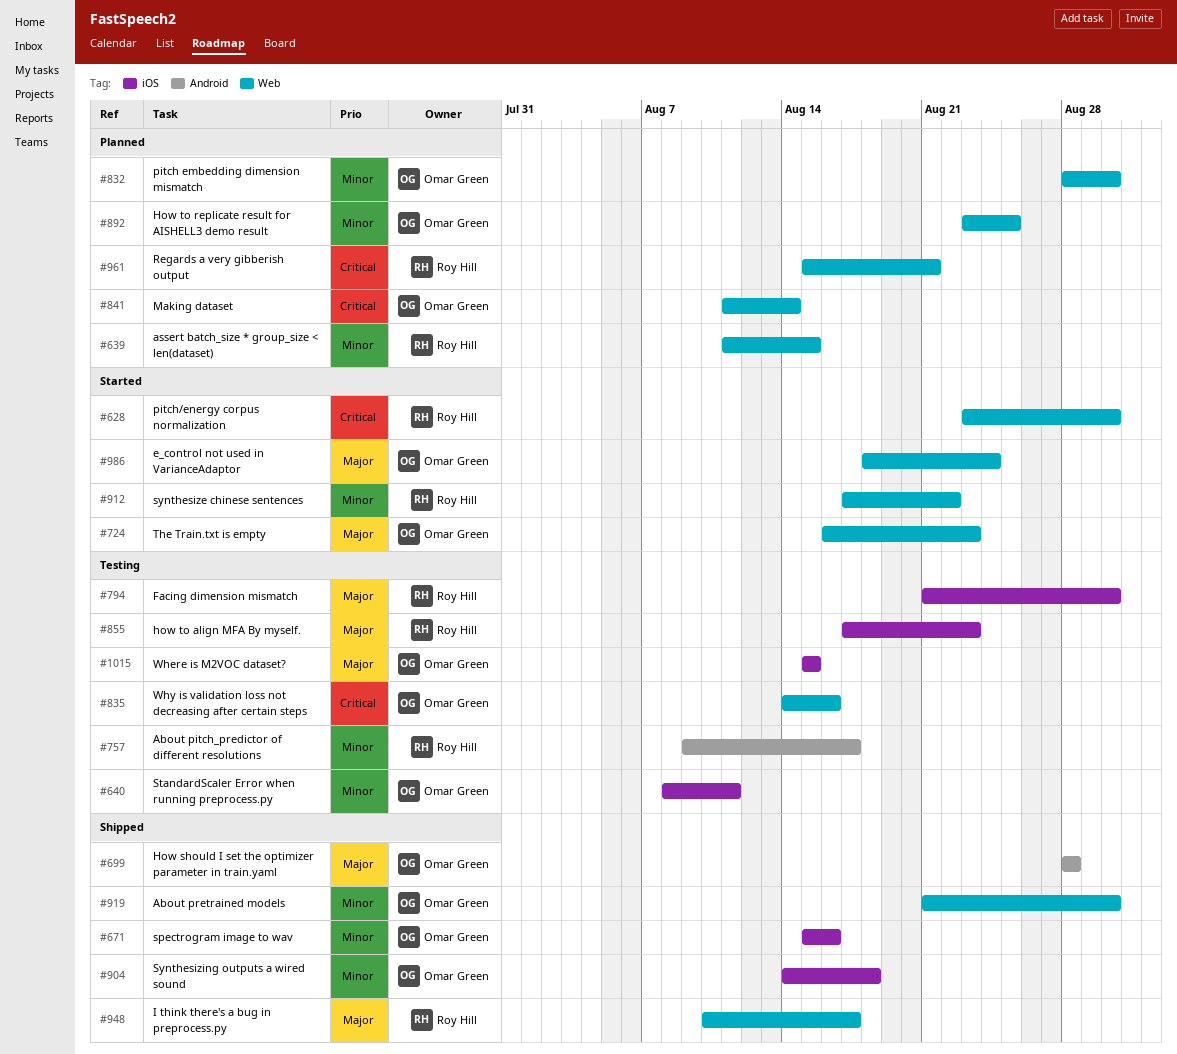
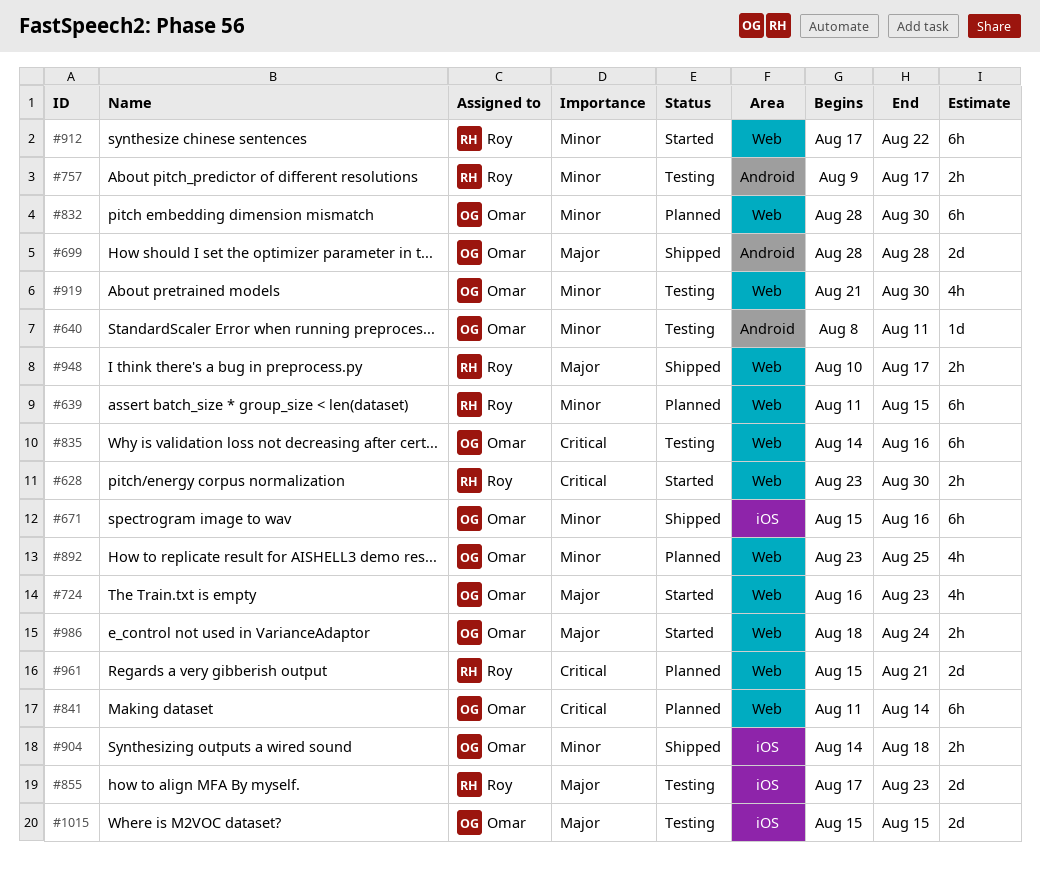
#640, label: iOS -> Android
#794: present -> none
#919, status: Shipped -> Testing

